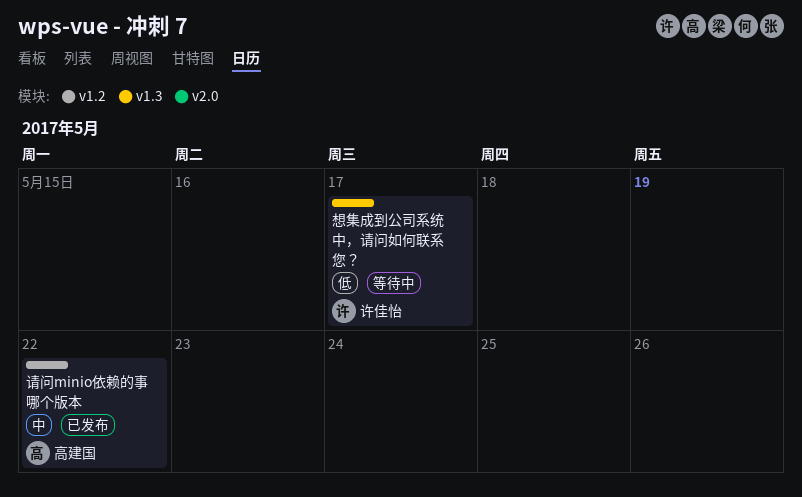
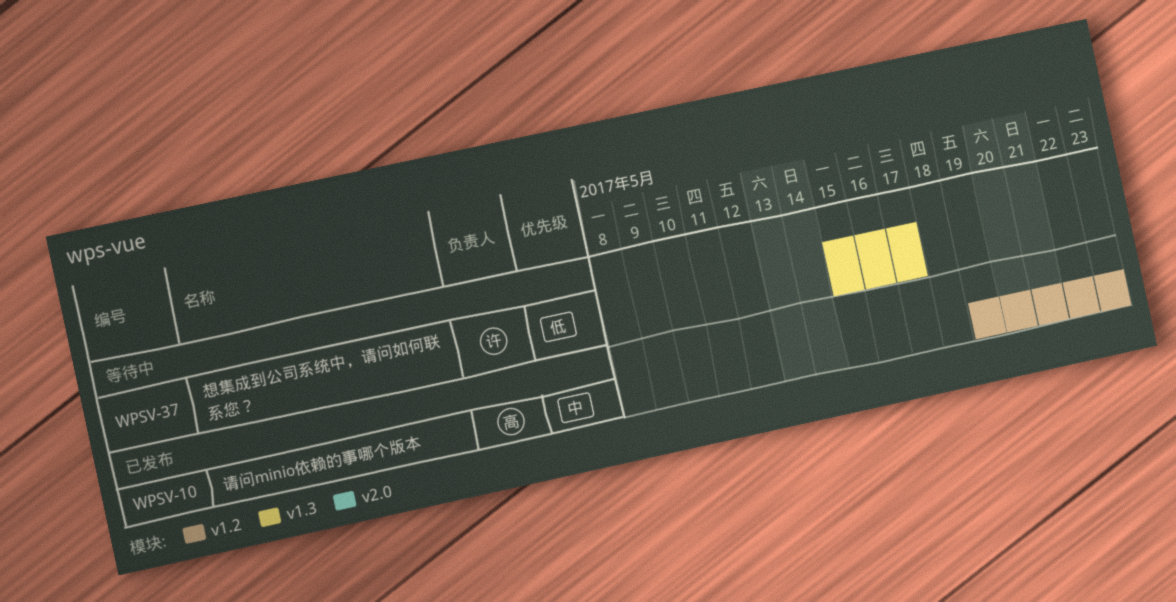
请问minio依赖的事哪个版本, due: May 22 -> May 23

